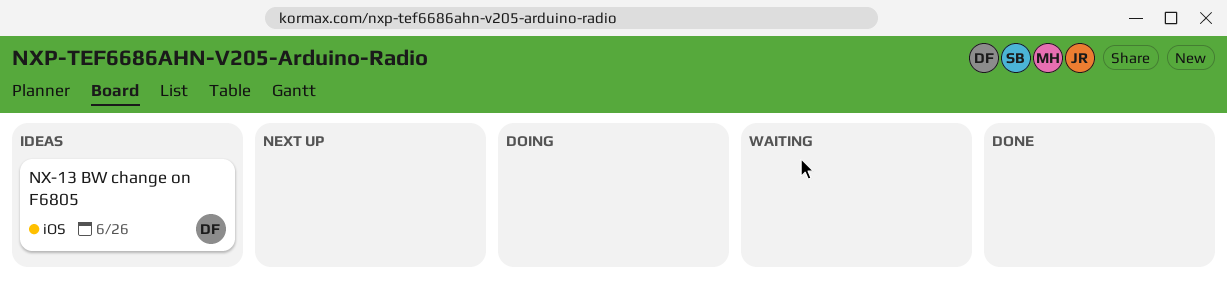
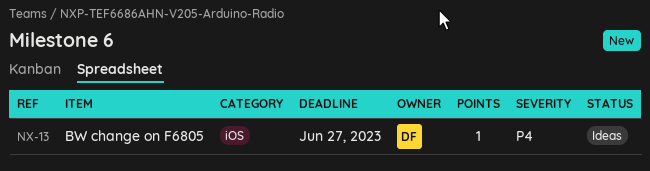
NX-13, due: Jun 26 -> Jun 27

